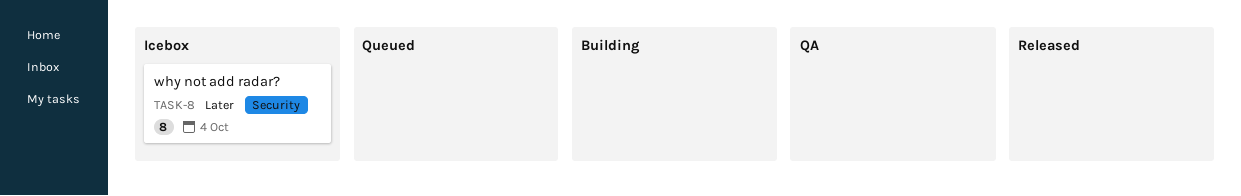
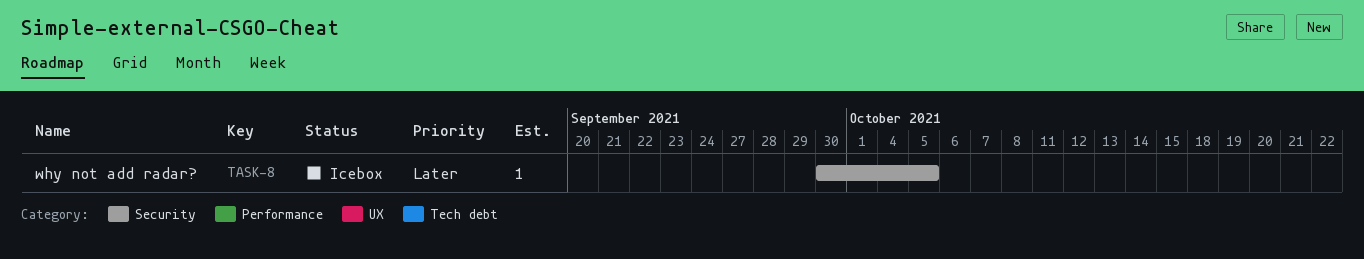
TASK-8, estimate: 8 -> 1
TASK-8, due: Oct 4 -> Oct 5

